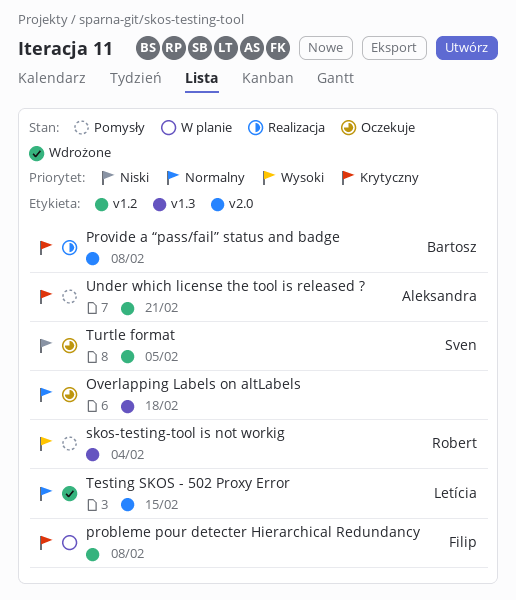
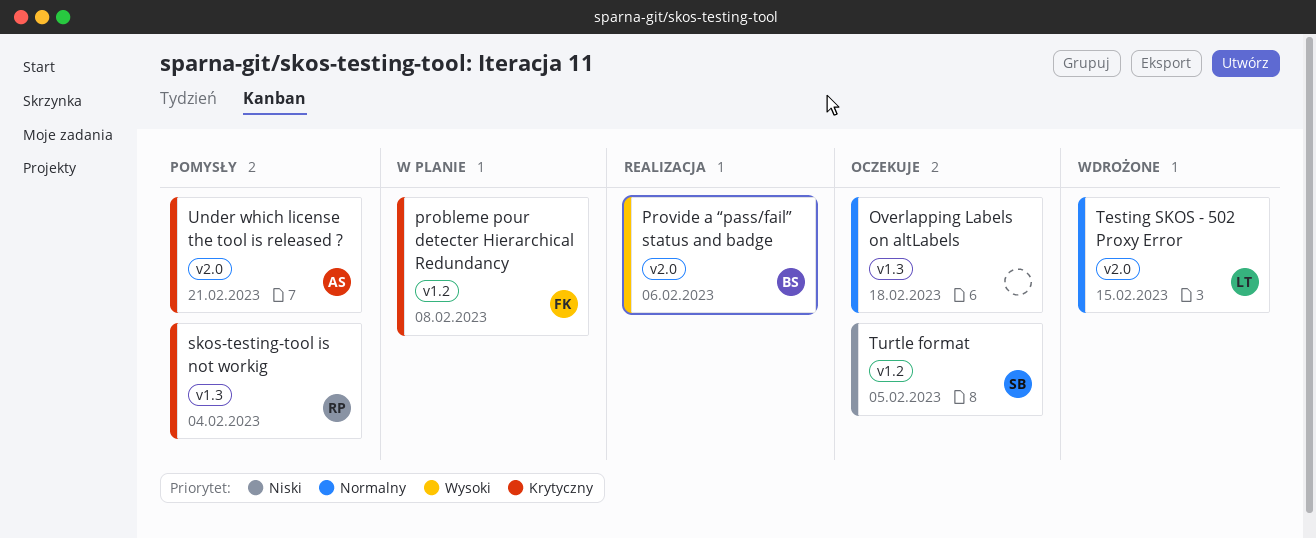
Provide a “pass/fail” status and badge, priority: Krytyczny -> Wysoki
Provide a “pass/fail” status and badge, due: Feb 8 -> Feb 6
skos-testing-tool is not workig, priority: Wysoki -> Krytyczny
Under which license the tool is released ?, label: v1.2 -> v2.0

